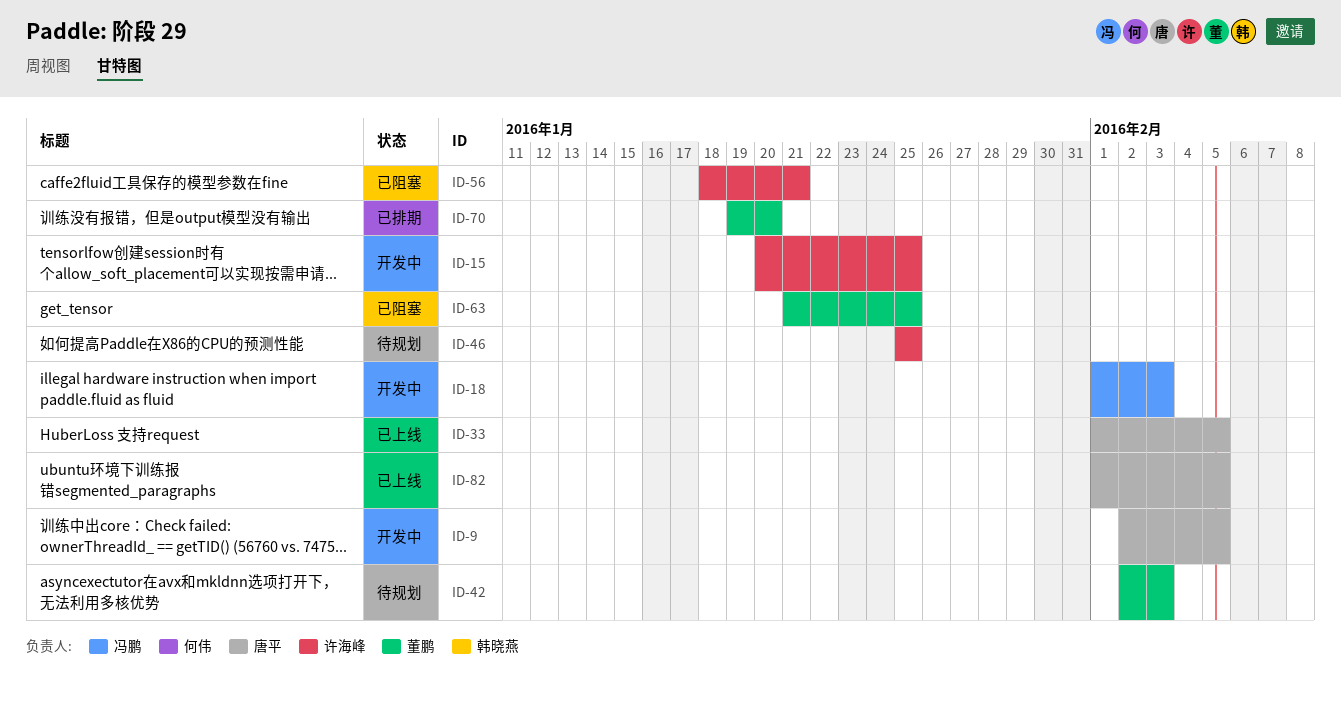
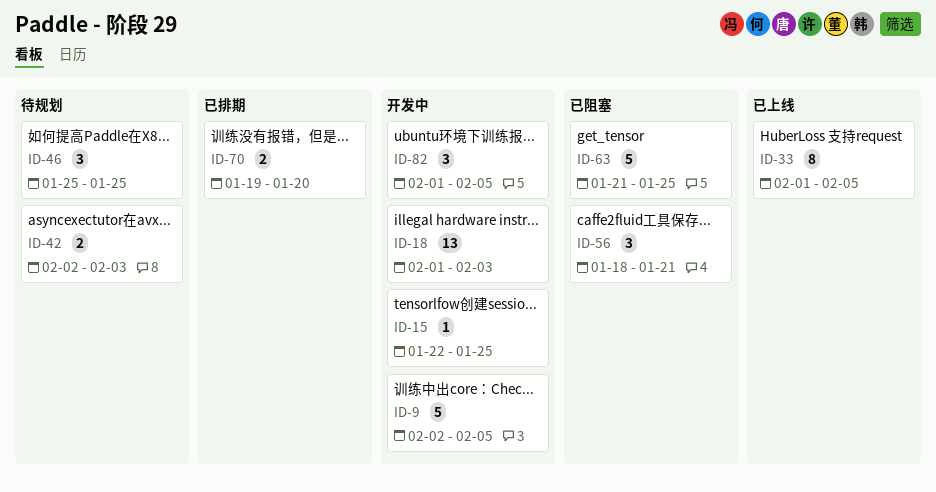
ID-15, start: Jan 20 -> Jan 22
ID-82, status: 已上线 -> 开发中

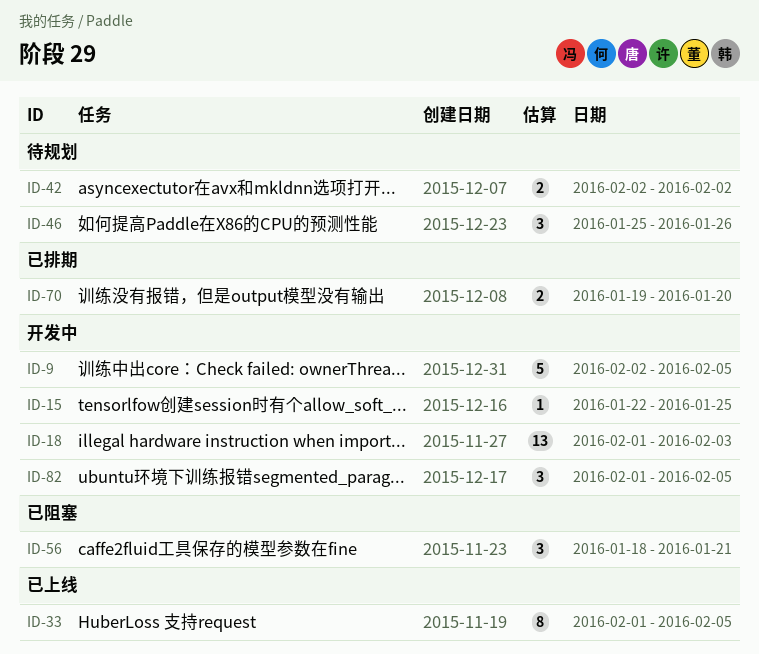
ID-42, due: Feb 3 -> Feb 2
ID-46, due: Jan 25 -> Jan 26
ID-63: present -> none

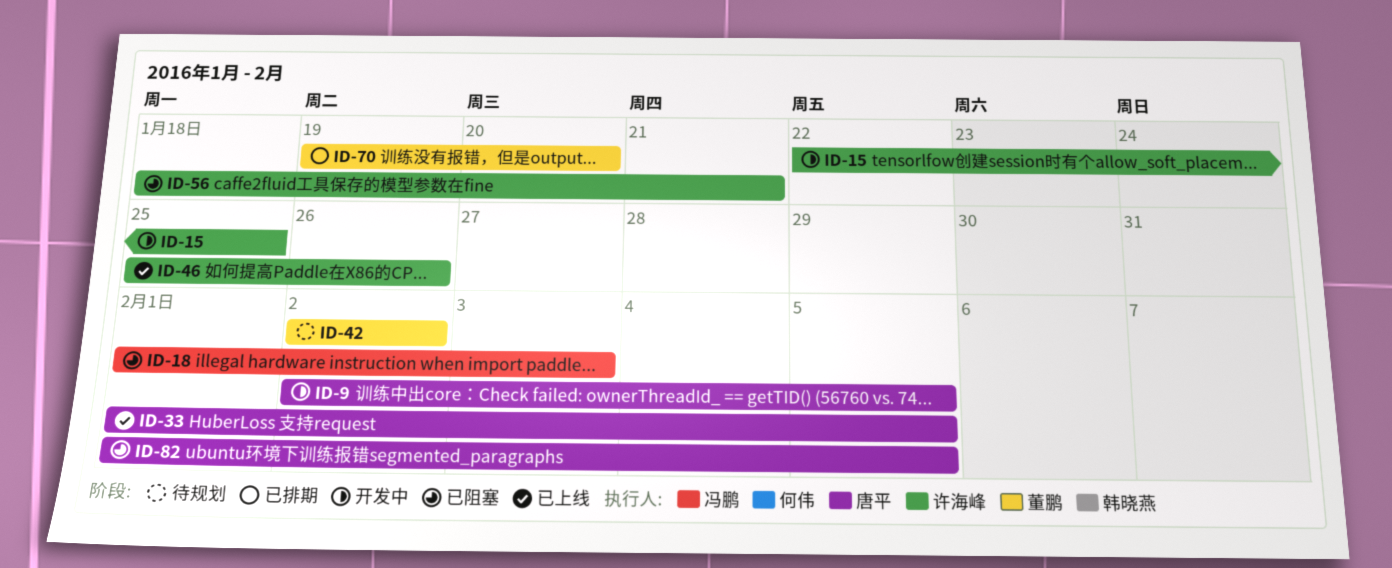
ID-18, status: 开发中 -> 已阻塞
ID-46, status: 待规划 -> 已上线
ID-82, status: 开发中 -> 已阻塞

